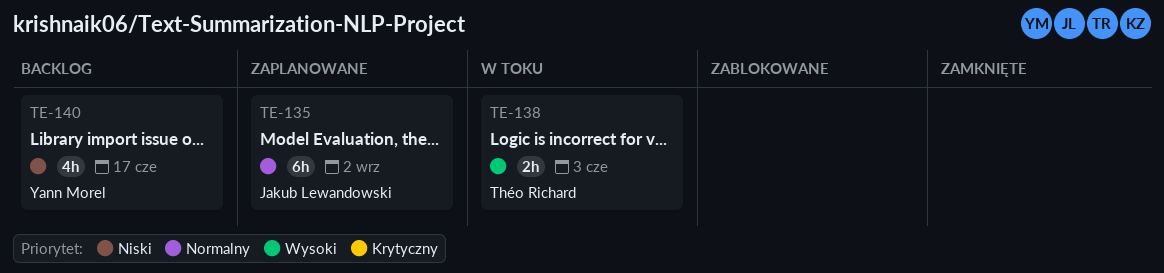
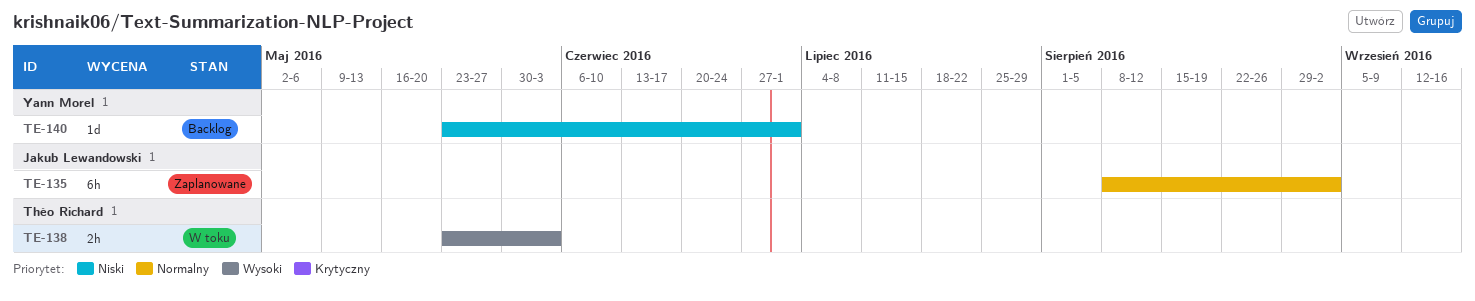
TE-140, estimate: 4h -> 1d
TE-140, due: Jun 17 -> Jul 1

